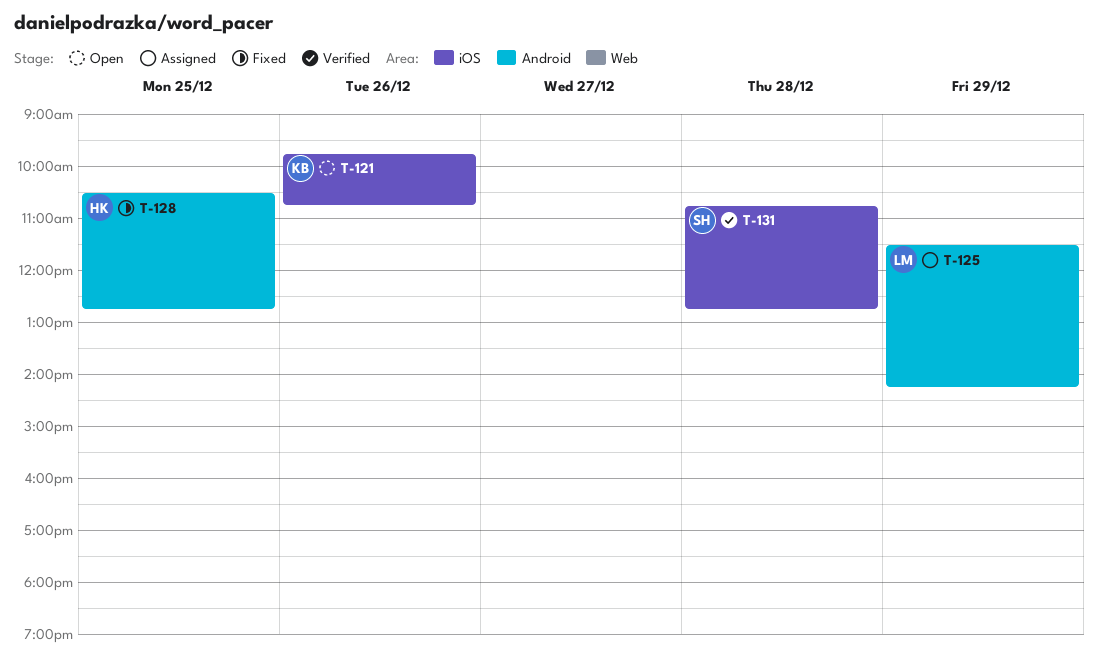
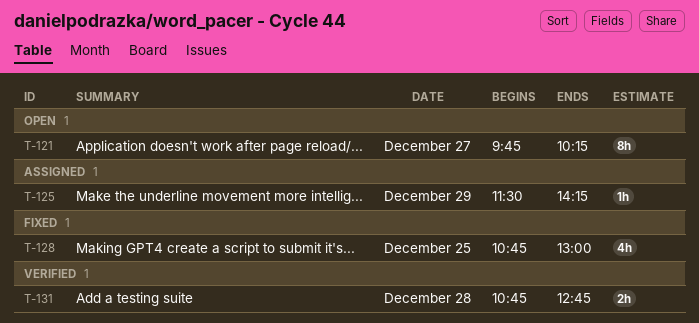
T-121, day: Dec 26 -> Dec 27
T-121, ends: 10:45 -> 10:15
T-128, begins: 10:30 -> 10:45
T-128, ends: 12:45 -> 13:00

